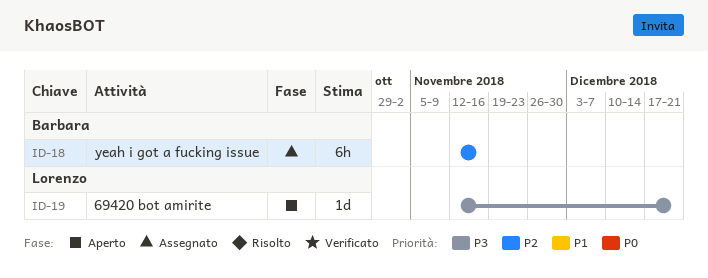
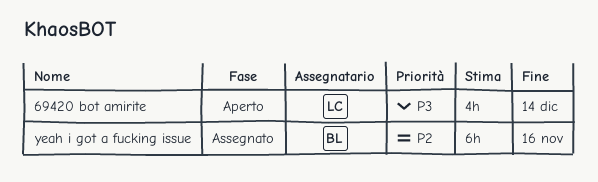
69420 bot amirite, estimate: 1d -> 4h
69420 bot amirite, due: Dec 21 -> Dec 14

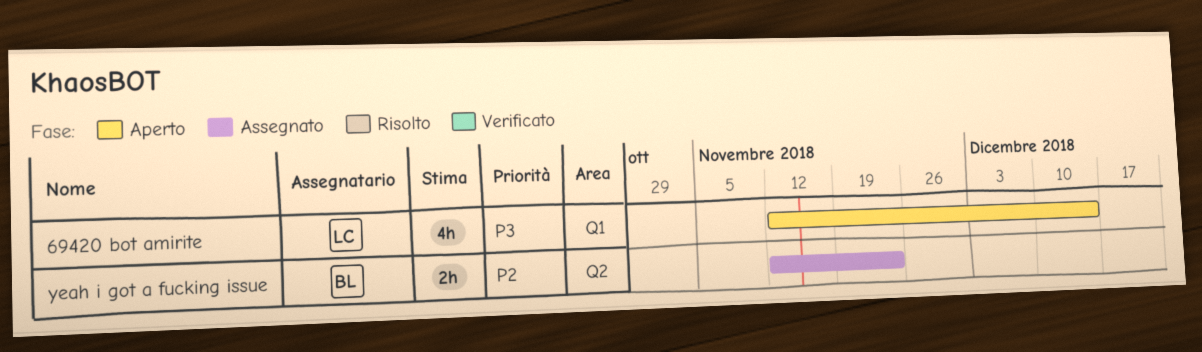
yeah i got a fucking issue, estimate: 6h -> 2h
yeah i got a fucking issue, due: Nov 16 -> Nov 23

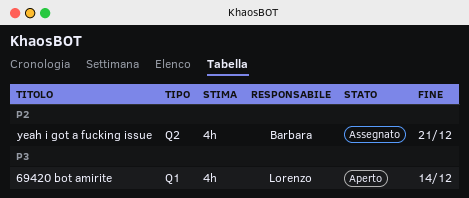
yeah i got a fucking issue, estimate: 2h -> 4h
yeah i got a fucking issue, due: Nov 23 -> Dec 21

